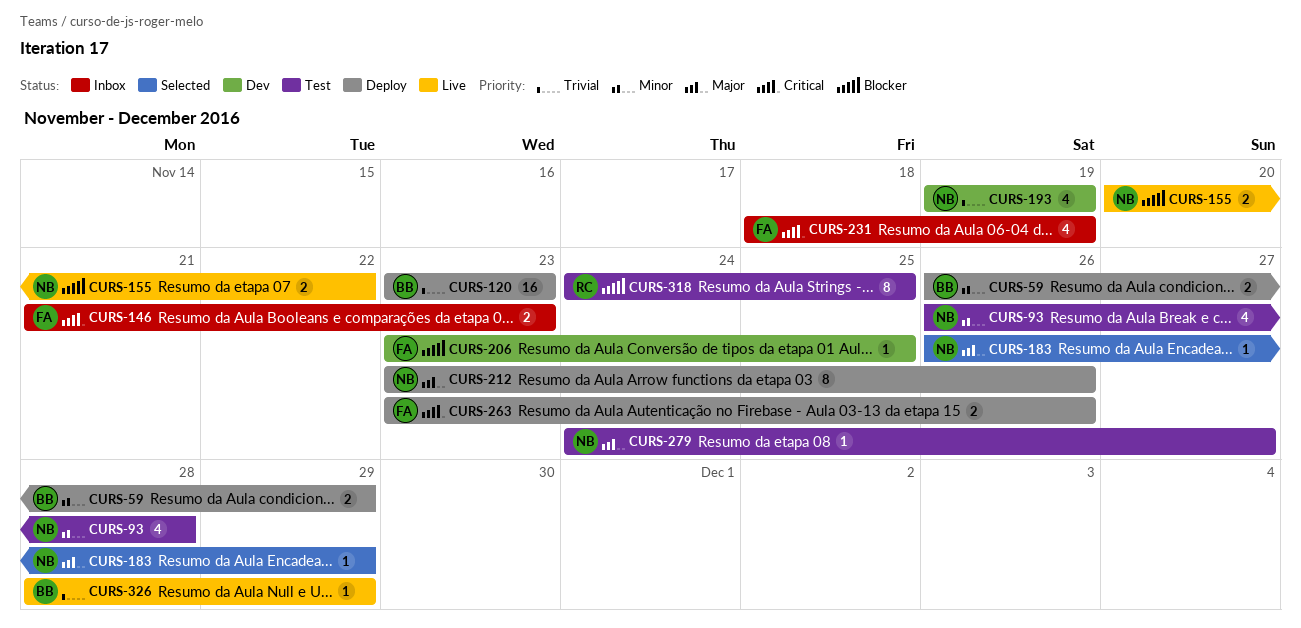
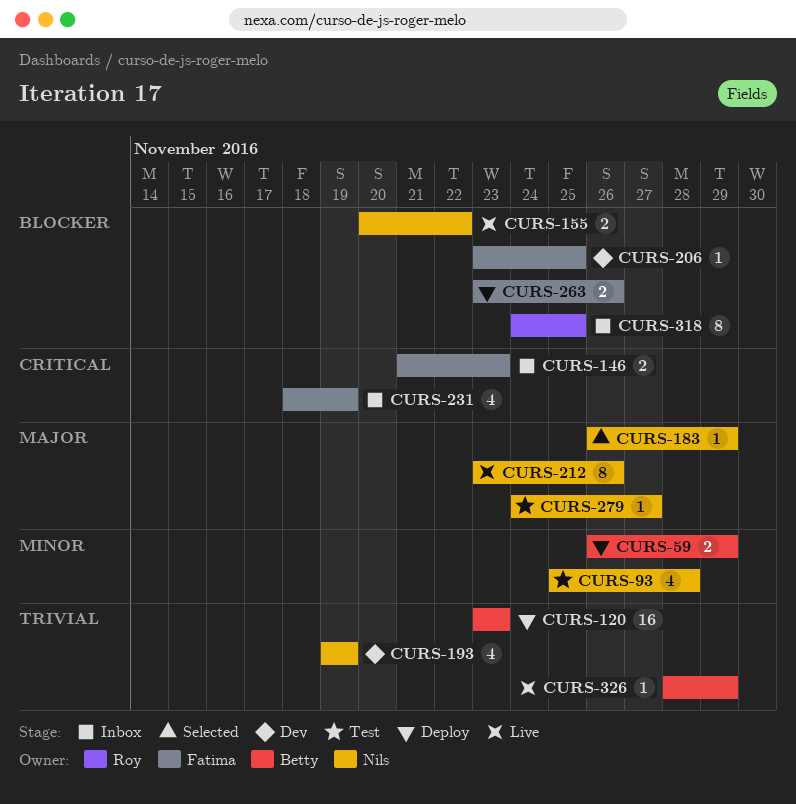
CURS-93, start: Nov 26 -> Nov 25
CURS-212, status: Deploy -> Live
CURS-263, priority: Critical -> Blocker
CURS-318, status: Test -> Inbox

